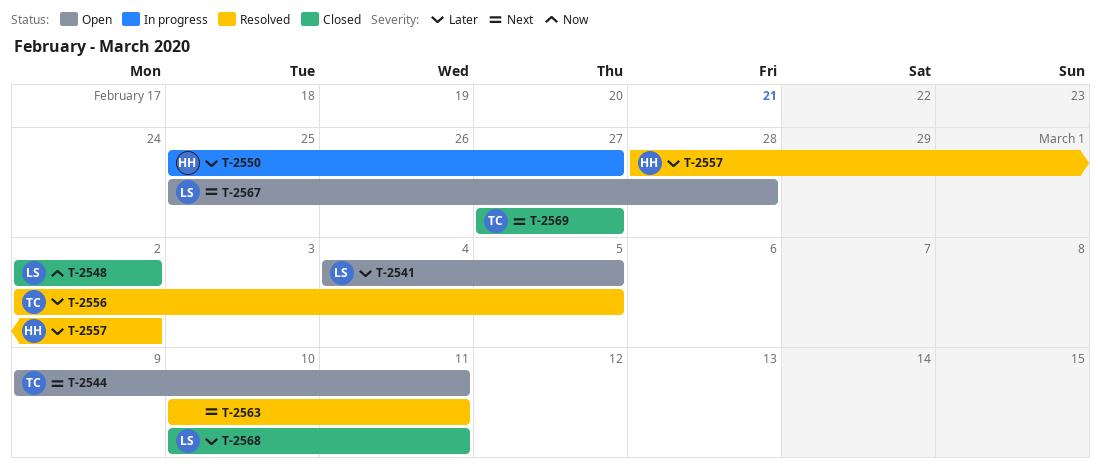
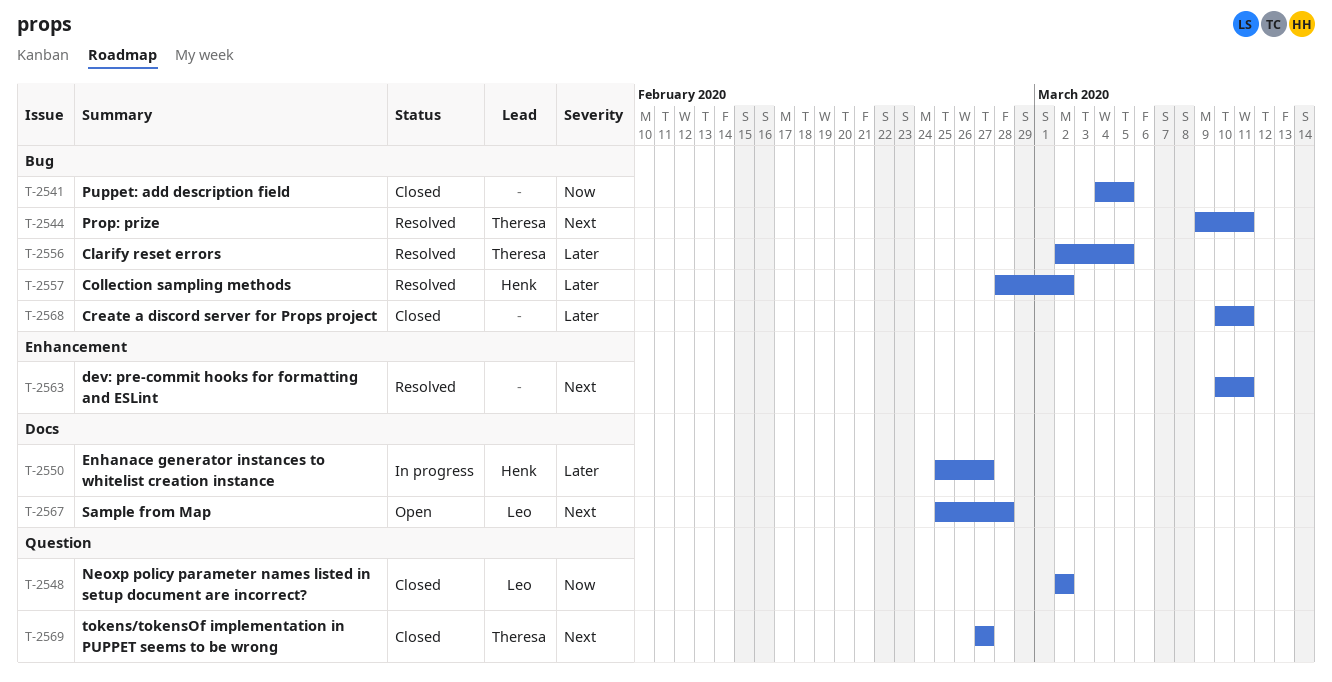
T-2541, status: Open -> Closed
T-2541, owner: Leo -> none
T-2541, priority: Later -> Now
T-2544, status: Open -> Resolved
T-2568, owner: Leo -> none

